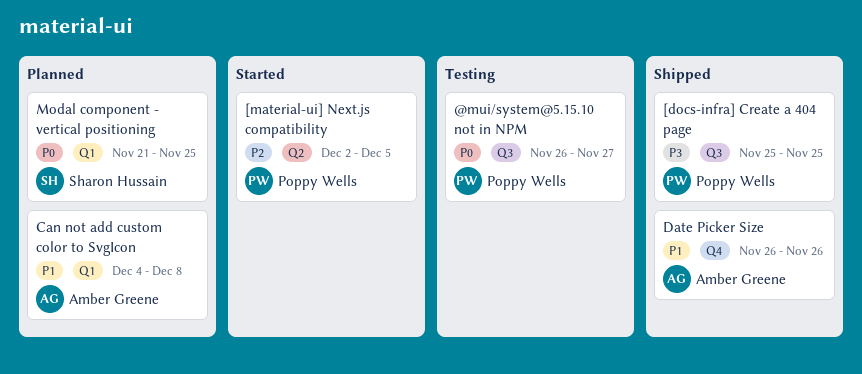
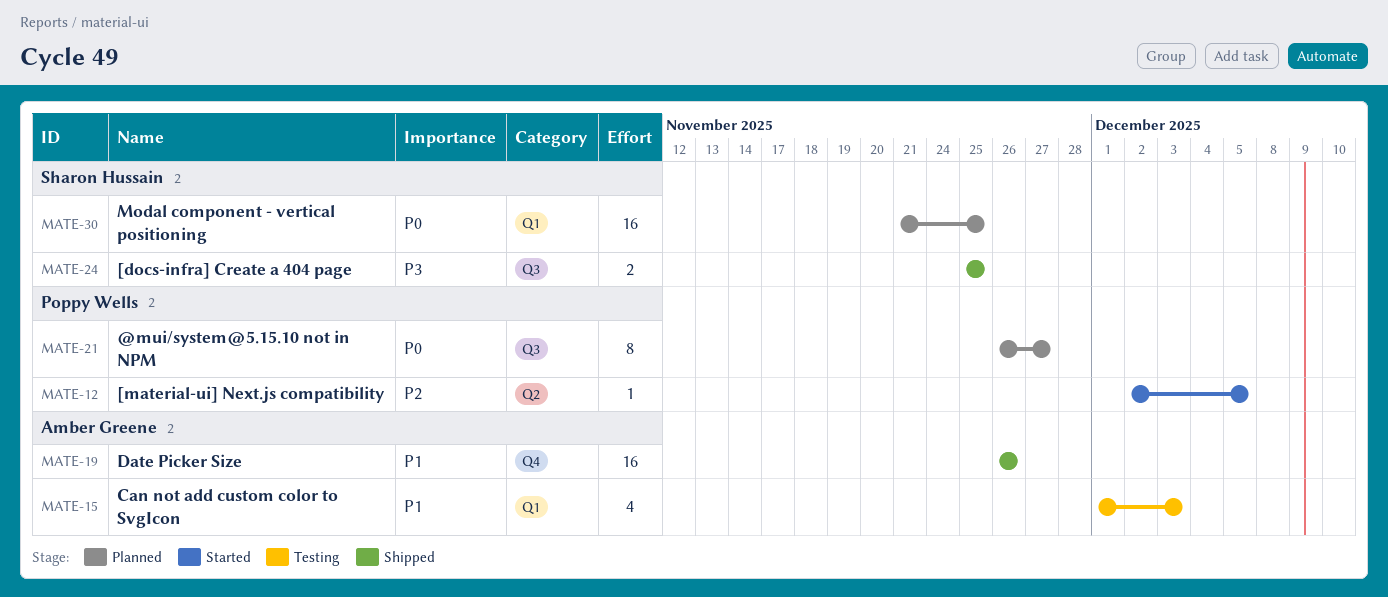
@mui/system@5.15.10 not in NPM, status: Testing -> Planned
[docs-infra] Create a 404 page, owner: Poppy Wells -> Sharon Hussain
Can not add custom color to SvgIcon, status: Planned -> Testing
Can not add custom color to SvgIcon, start: Dec 4 -> Dec 1
Can not add custom color to SvgIcon, due: Dec 8 -> Dec 3

